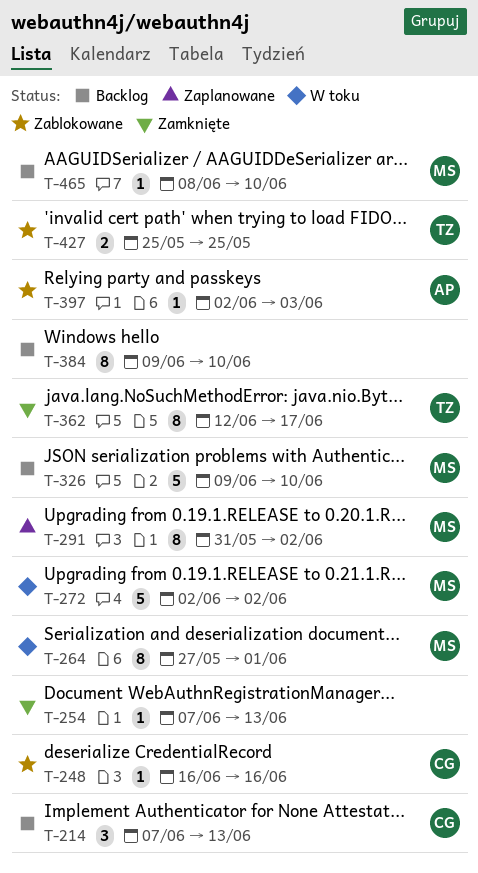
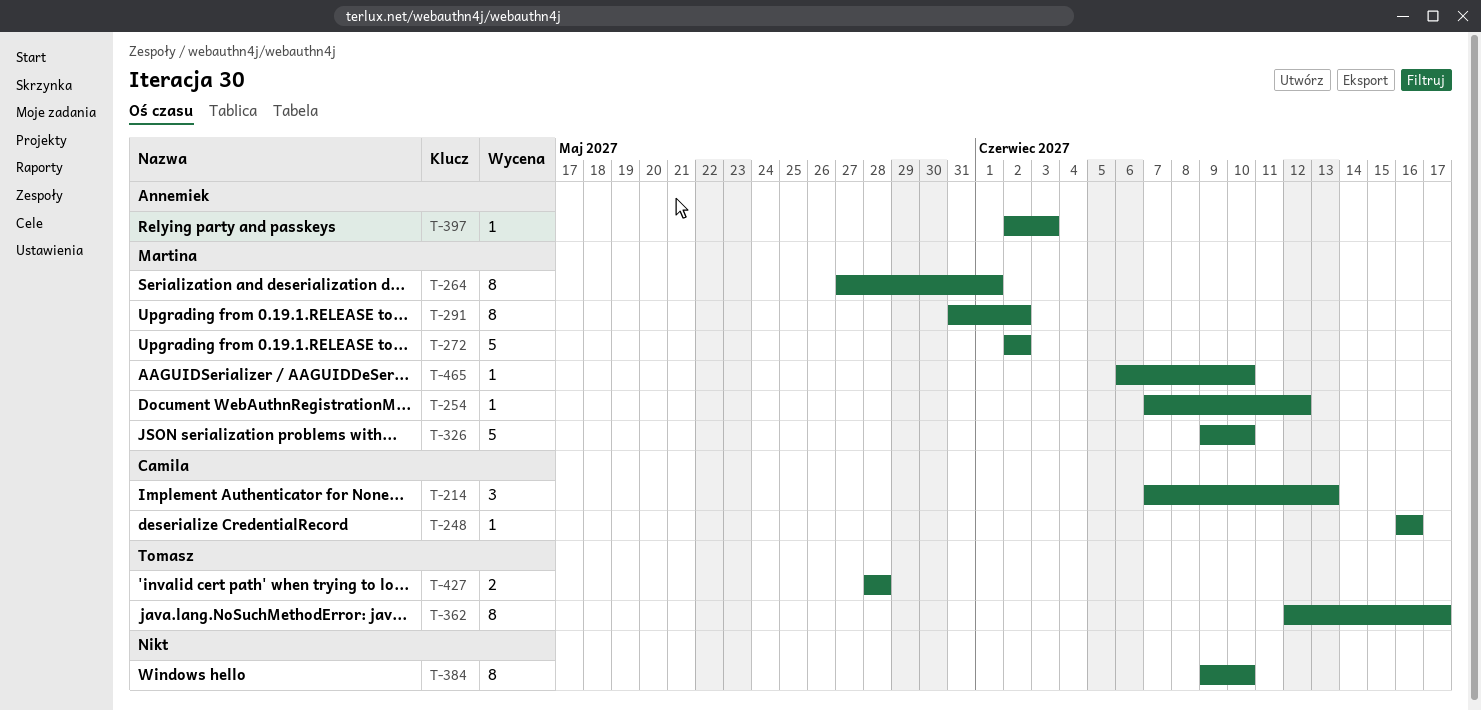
T-254, owner: none -> Martina
T-254, due: Jun 13 -> Jun 12
T-427, start: May 25 -> May 28
T-427, due: May 25 -> May 28
T-465, start: Jun 8 -> Jun 6

